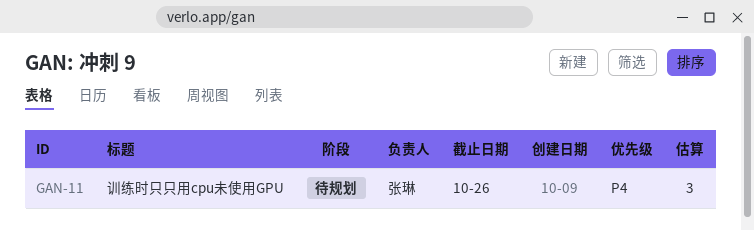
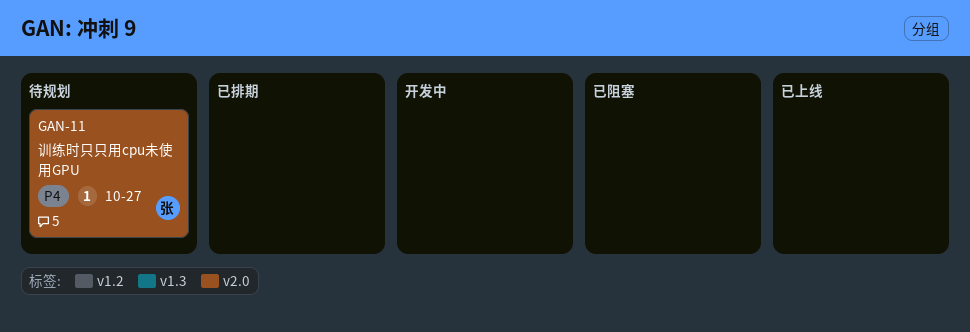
GAN-11, estimate: 3 -> 1
GAN-11, due: Oct 26 -> Oct 27

